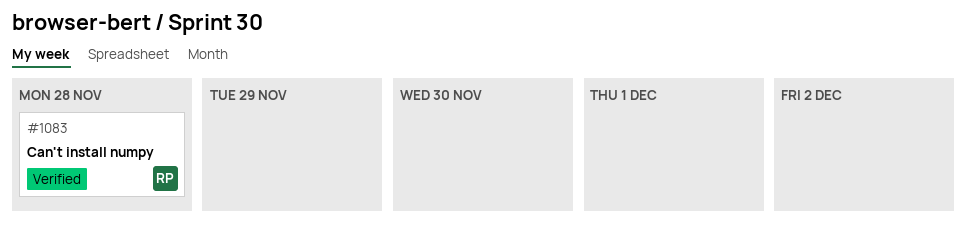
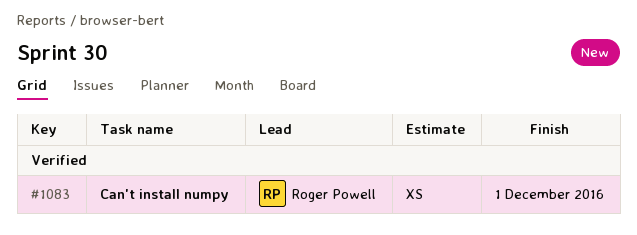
#1083, due: Nov 28 -> Dec 1

